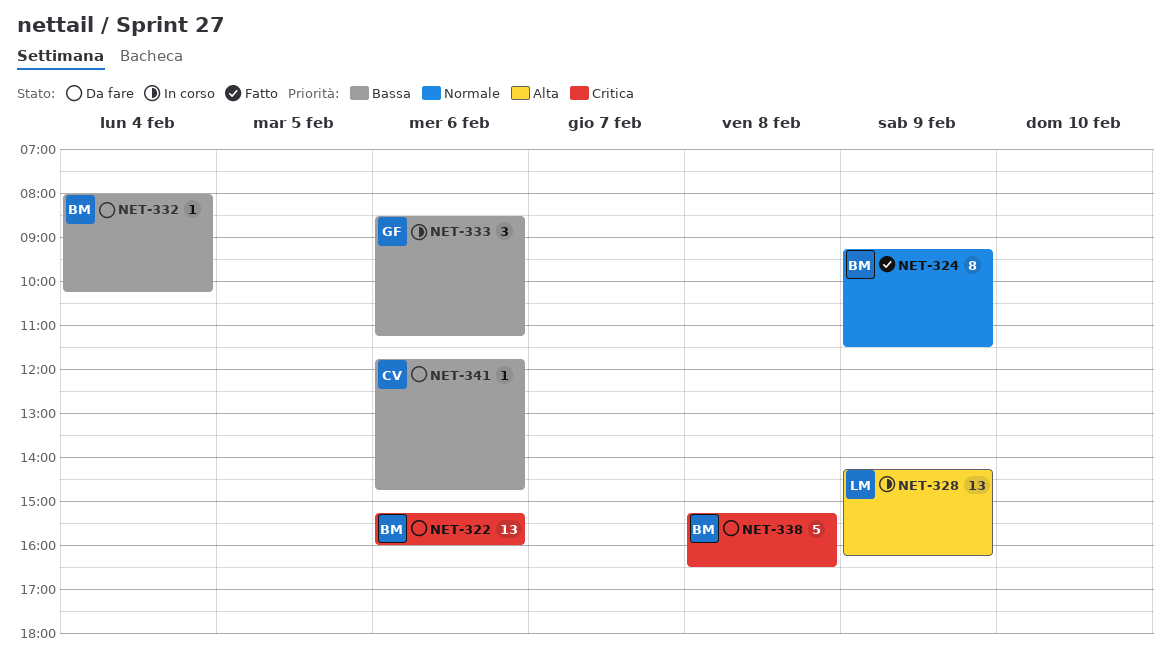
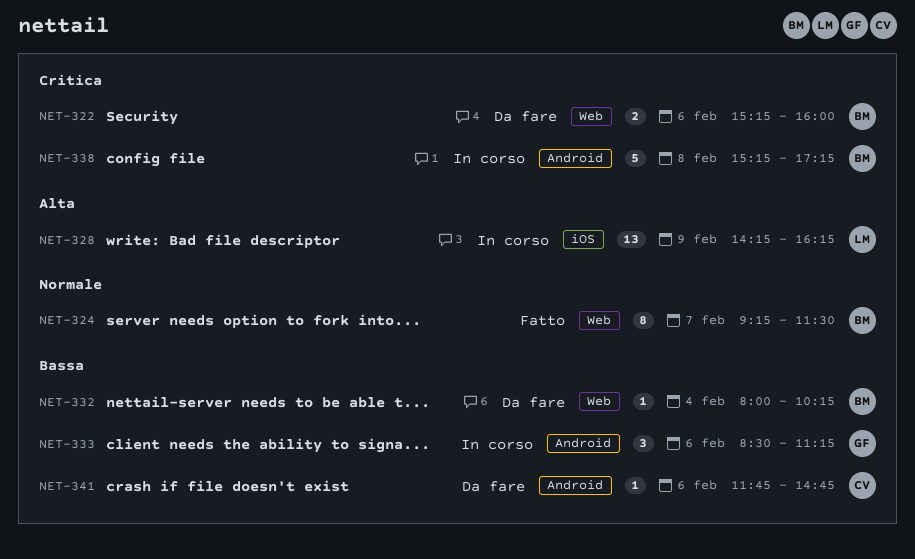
NET-322, estimate: 13 -> 2
NET-324, day: Feb 9 -> Feb 7
NET-338, status: Da fare -> In corso
NET-338, ends: 16:30 -> 17:15

